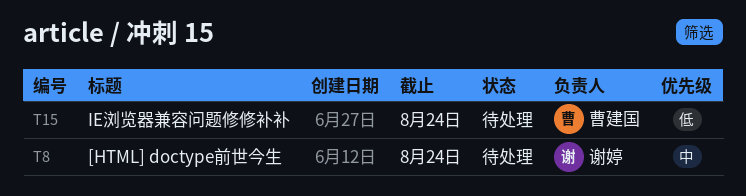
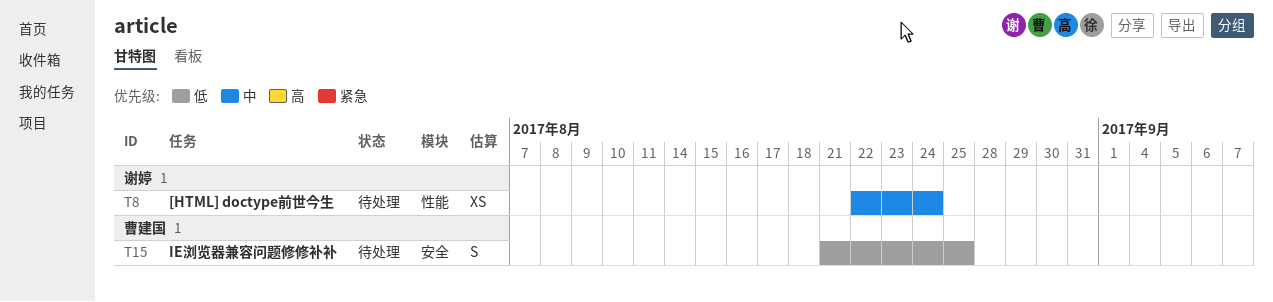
T15, due: Aug 24 -> Aug 25

